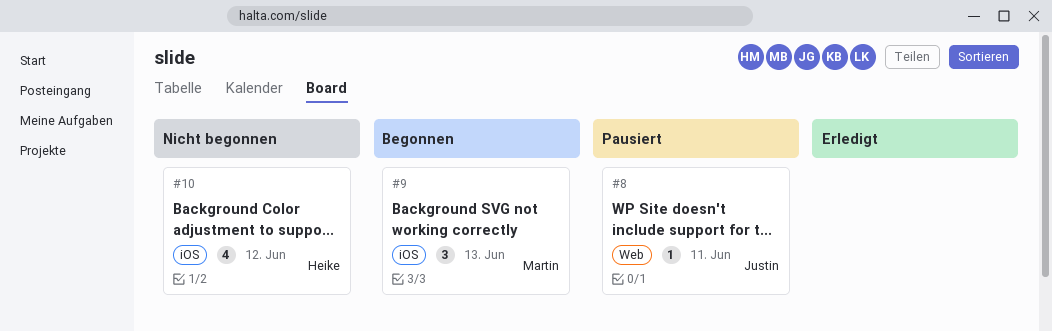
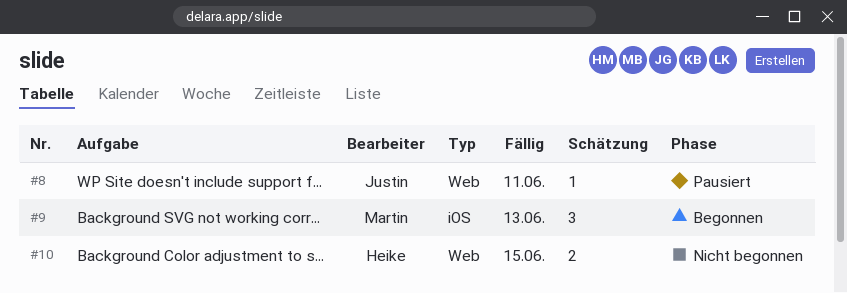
#10, label: iOS -> Web
#10, estimate: 4 -> 2
#10, due: Jun 12 -> Jun 15

